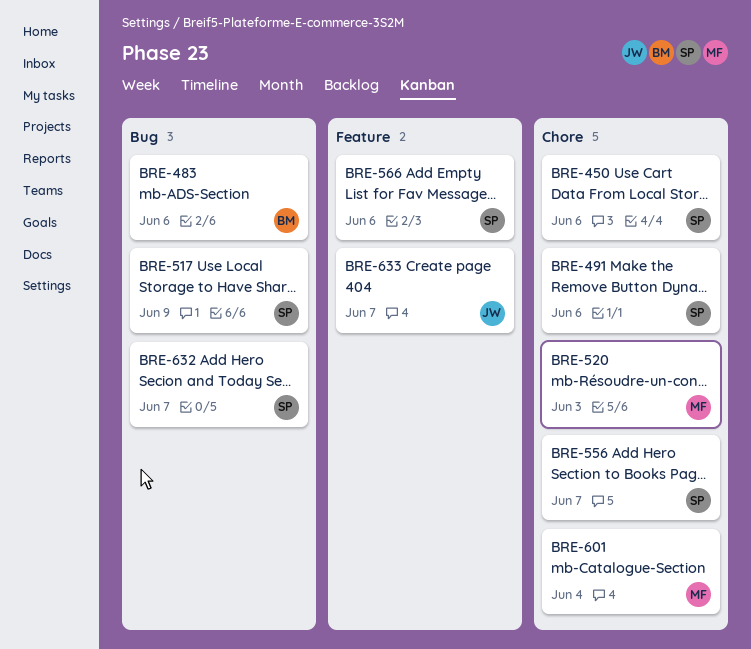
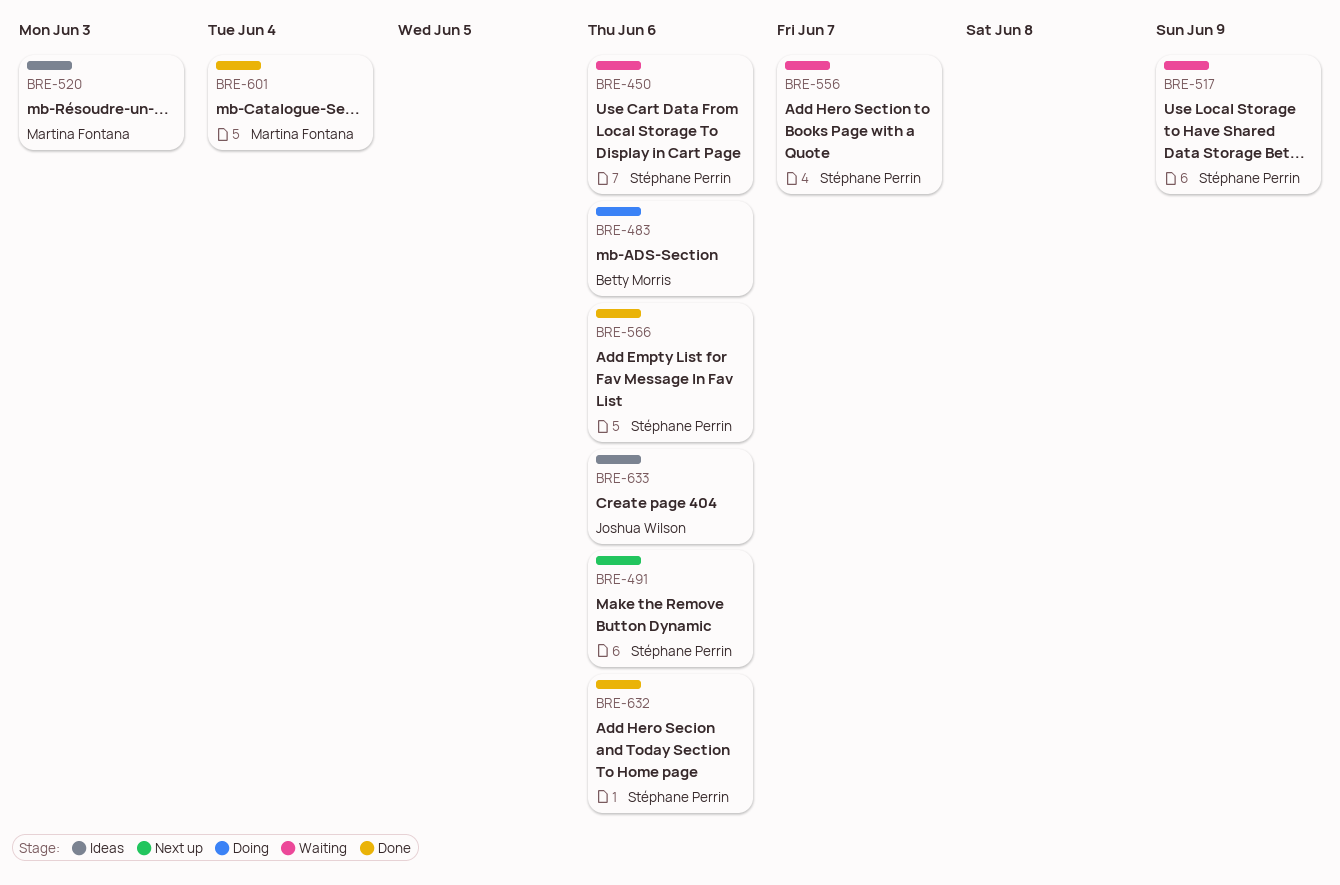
BRE-632, due: Jun 7 -> Jun 6
BRE-633, due: Jun 7 -> Jun 6

